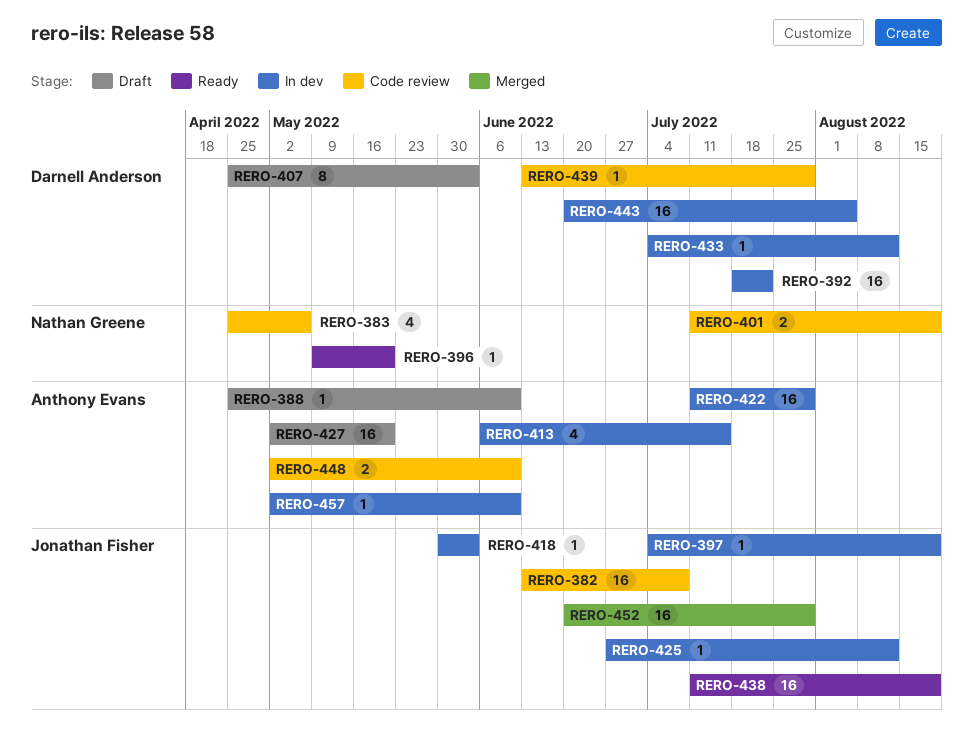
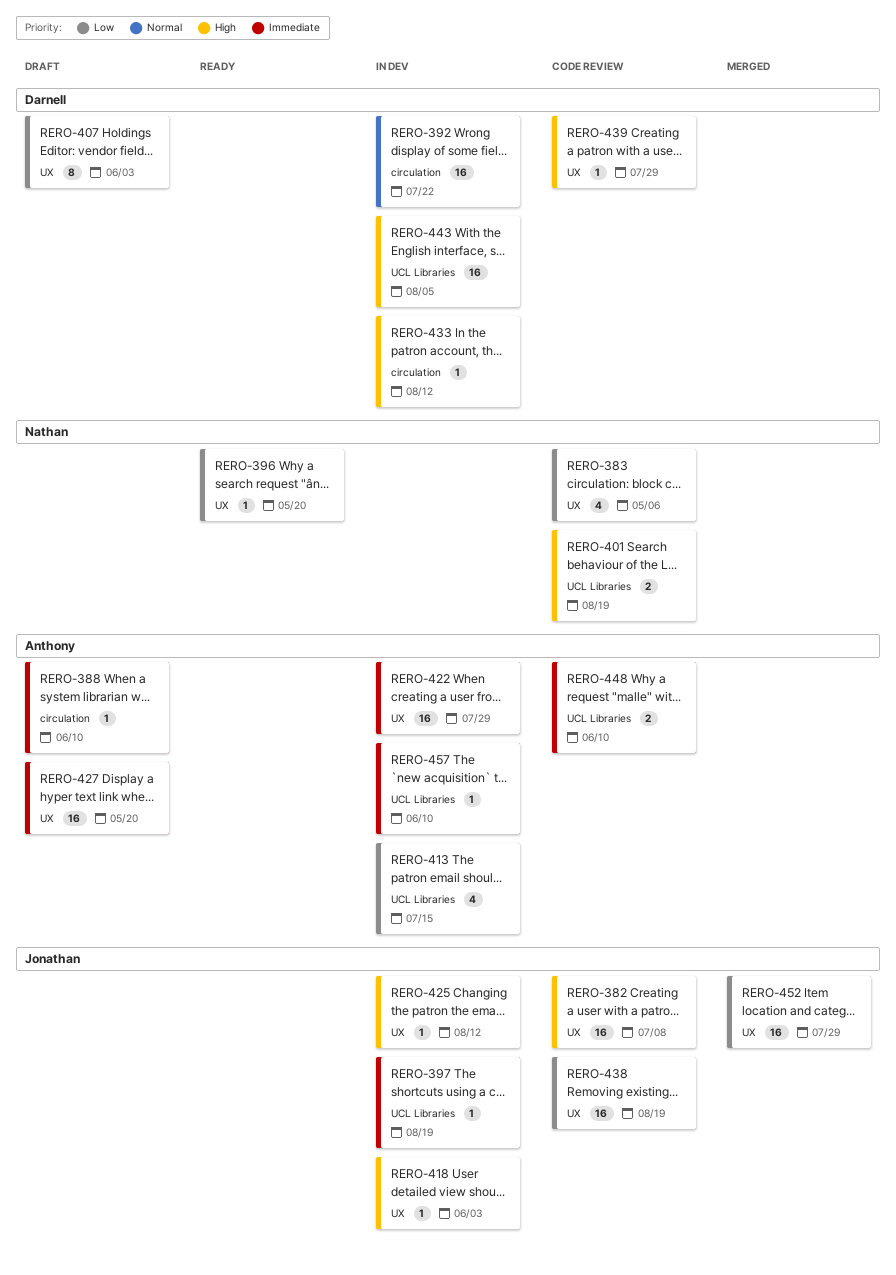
RERO-438, status: Ready -> Code review

